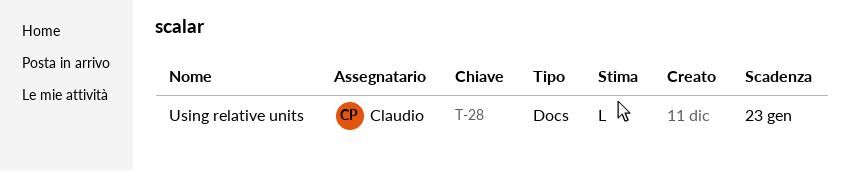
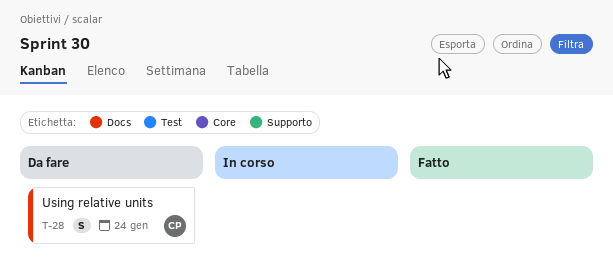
T-28, estimate: L -> S
T-28, due: Jan 23 -> Jan 24

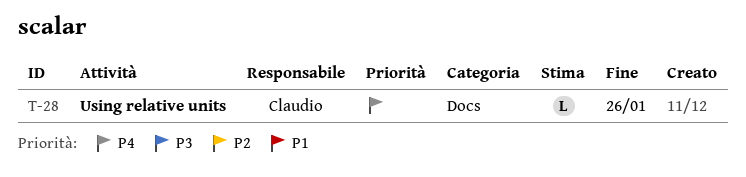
T-28, estimate: S -> L
T-28, due: Jan 24 -> Jan 26

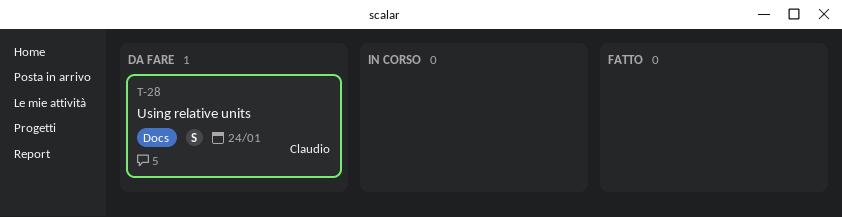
T-28, estimate: L -> S
T-28, due: Jan 26 -> Jan 24

